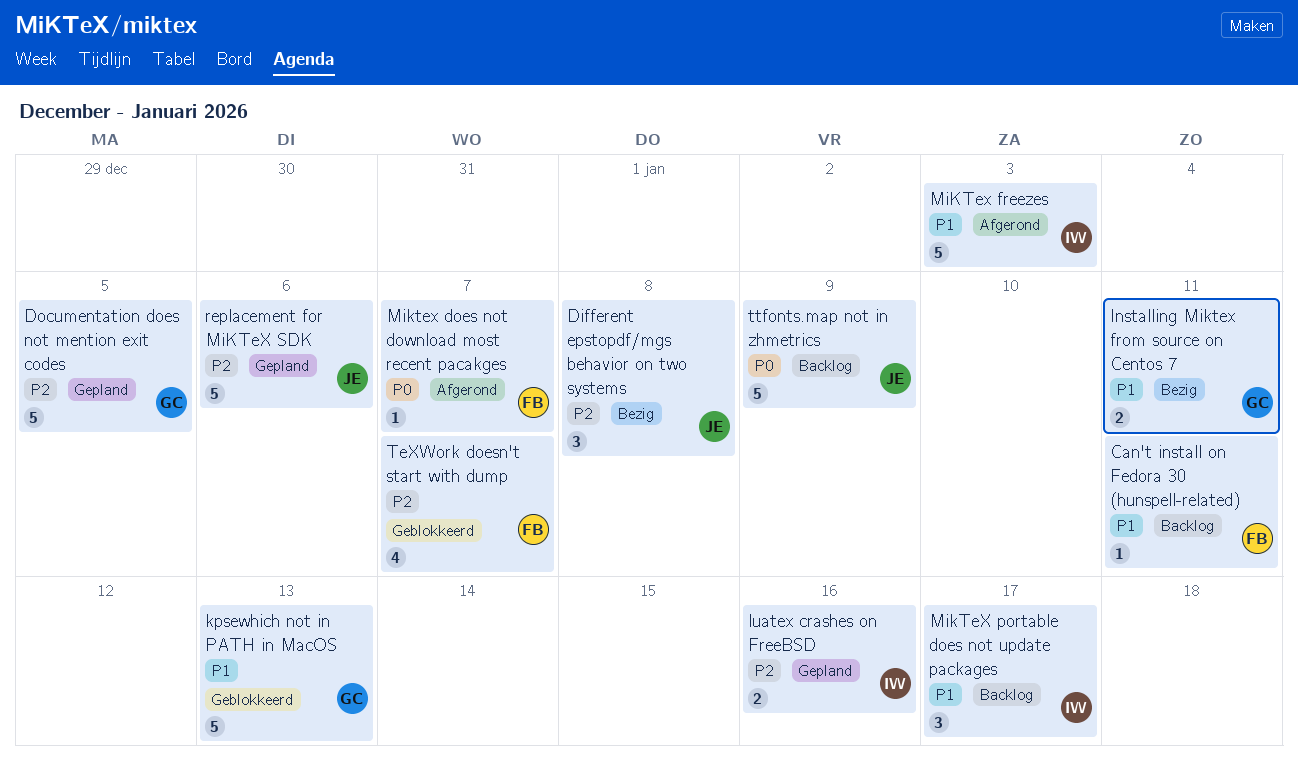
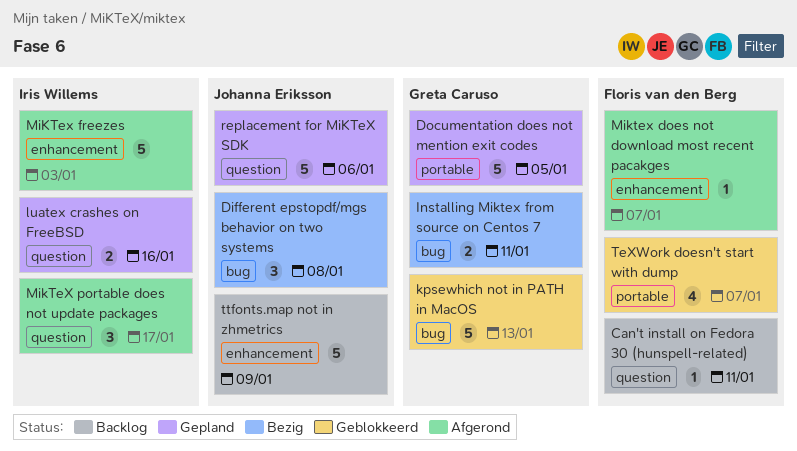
MikTeX portable does not update packages, status: Backlog -> Afgerond

